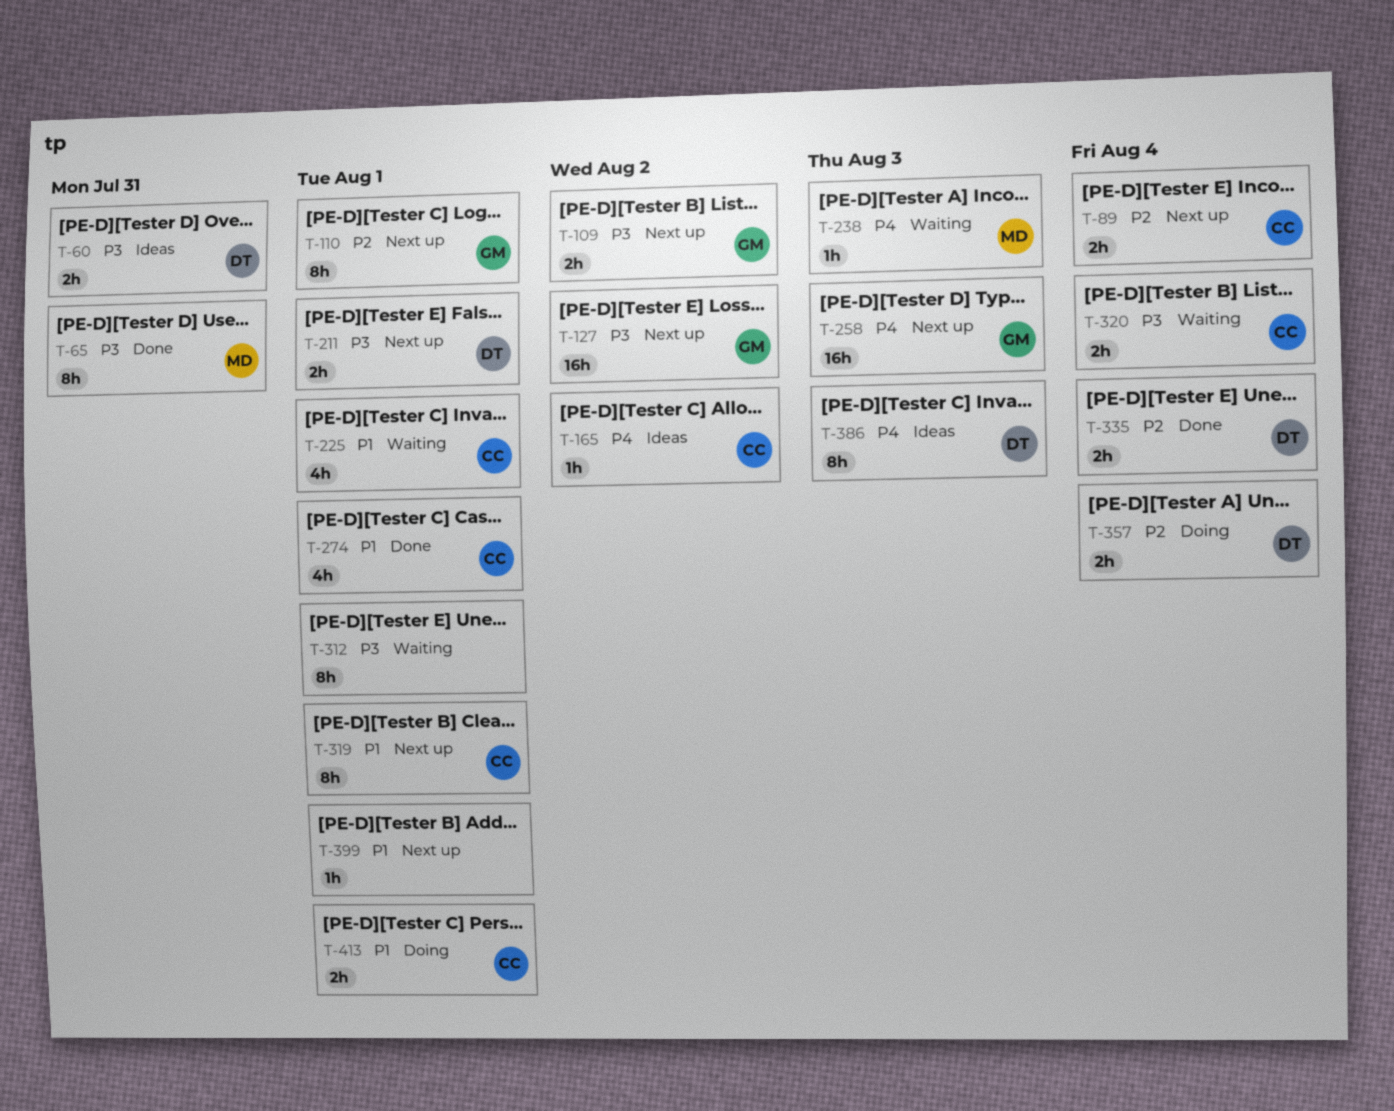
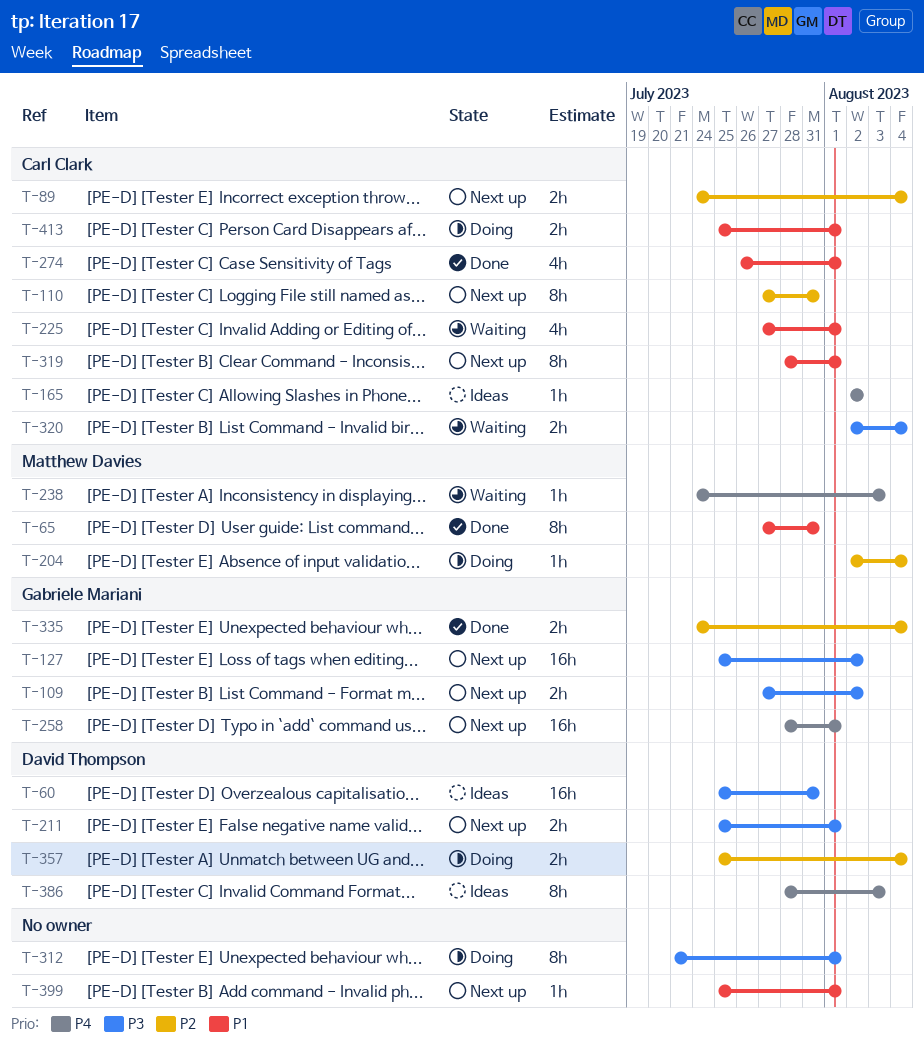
T-60, estimate: 2h -> 16h
T-65, priority: P3 -> P1
T-110, owner: Gabriele Mariani -> Carl Clark
T-110, due: Aug 1 -> Jul 31
T-204: none -> present
T-258, due: Aug 3 -> Aug 1
T-312, status: Waiting -> Doing
T-335, owner: David Thompson -> Gabriele Mariani

